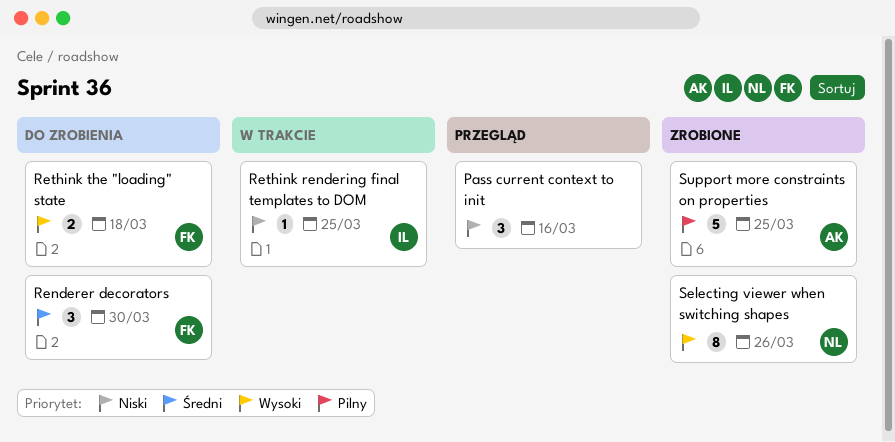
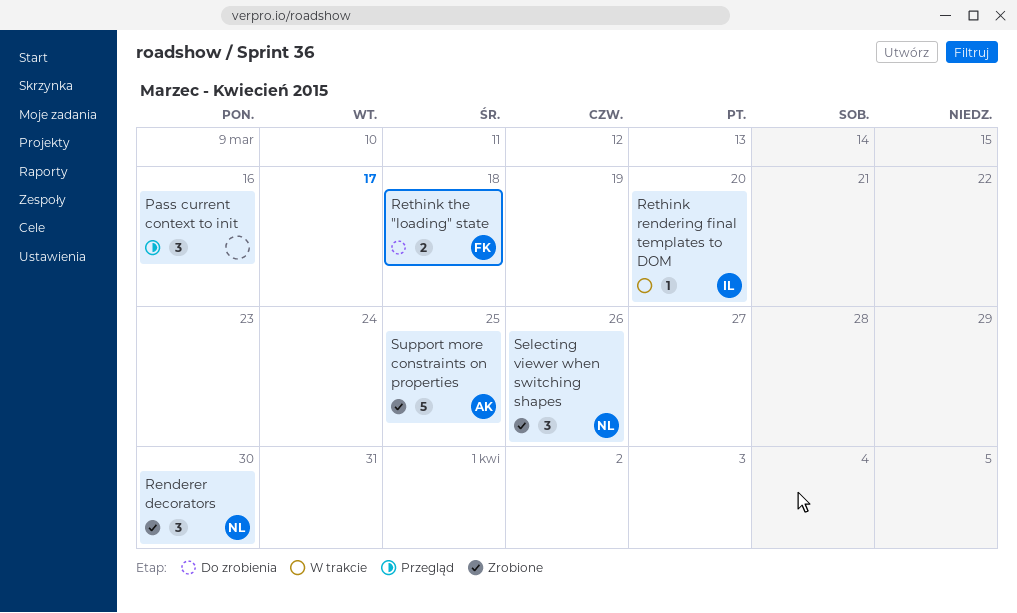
Renderer decorators, status: Do zrobienia -> Zrobione
Renderer decorators, owner: FK -> NL
Rethink rendering final templates to DOM, due: Mar 25 -> Mar 20
Selecting viewer when switching shapes, estimate: 8 -> 3

